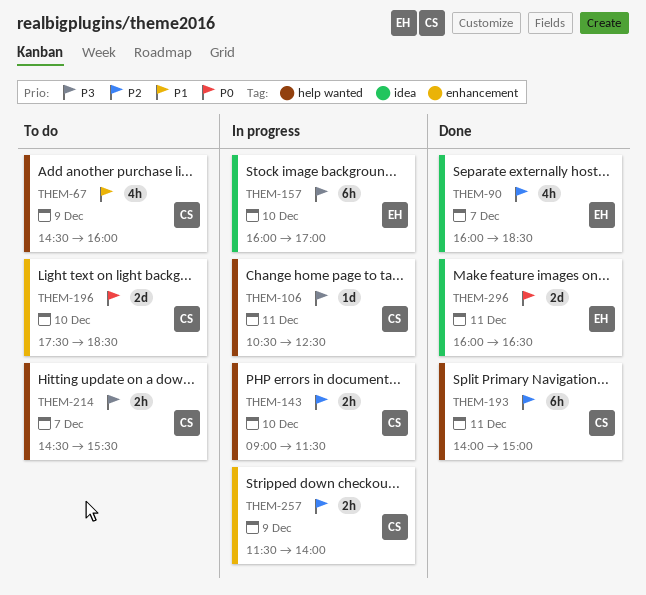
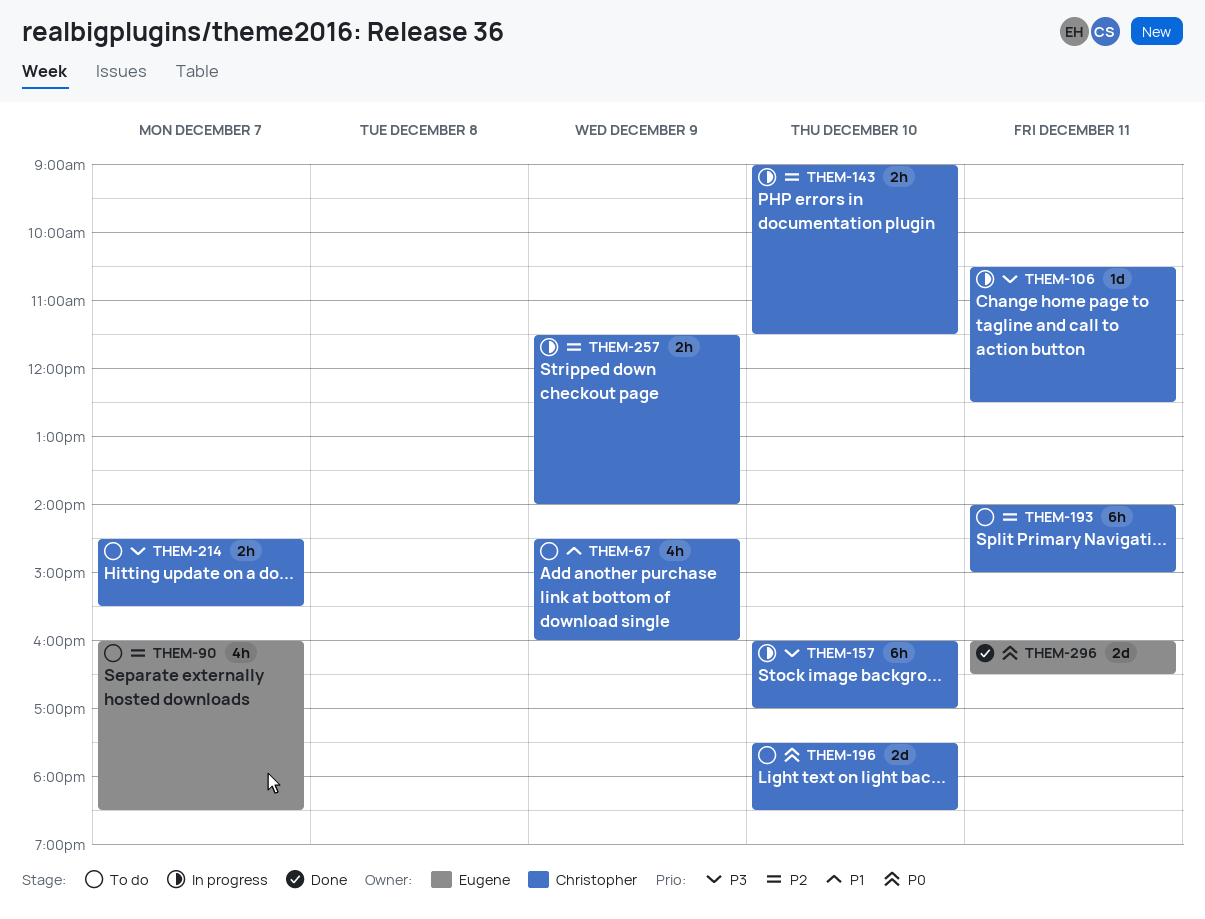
THEM-90, status: Done -> To do
THEM-157, owner: Eugene -> Christopher
THEM-193, status: Done -> To do

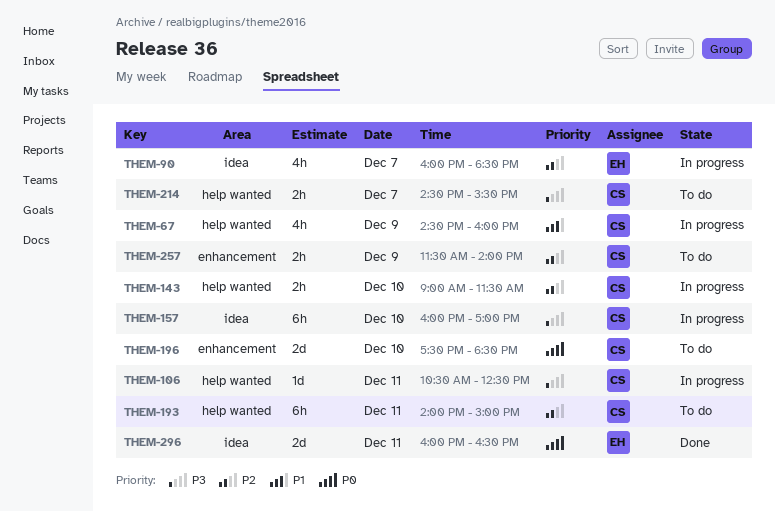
THEM-67, status: To do -> In progress
THEM-90, status: To do -> In progress
THEM-257, status: In progress -> To do

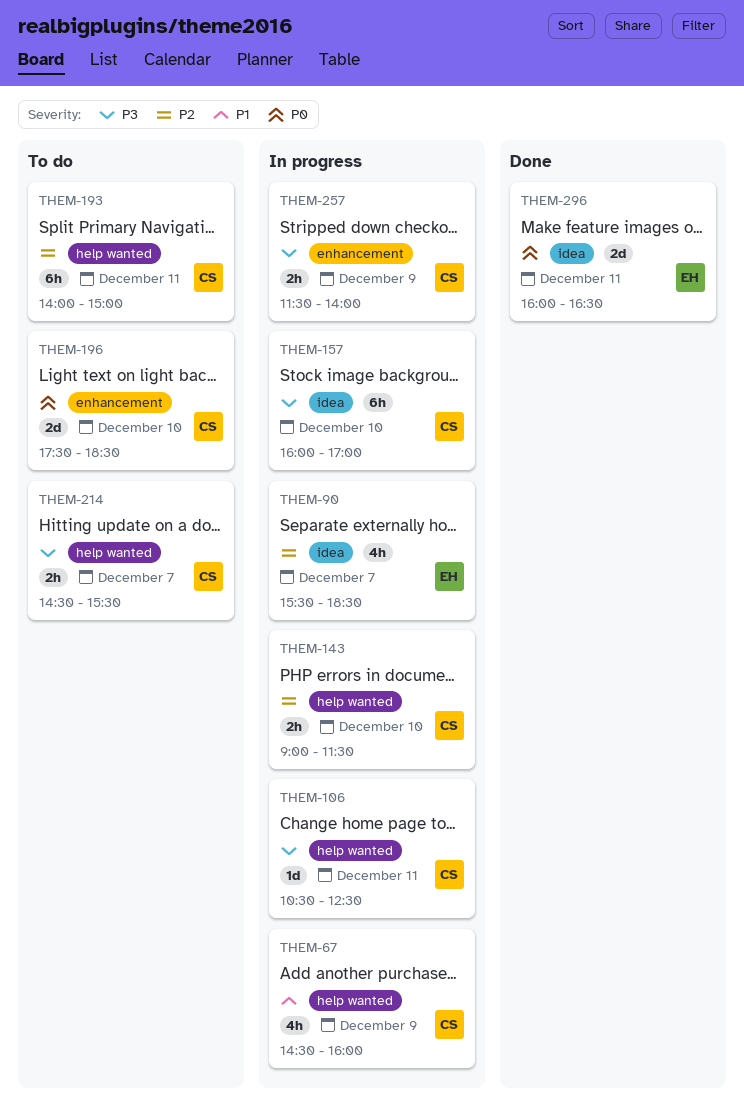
THEM-90, begins: 16:00 -> 15:30
THEM-257, status: To do -> In progress
THEM-257, priority: P2 -> P3

